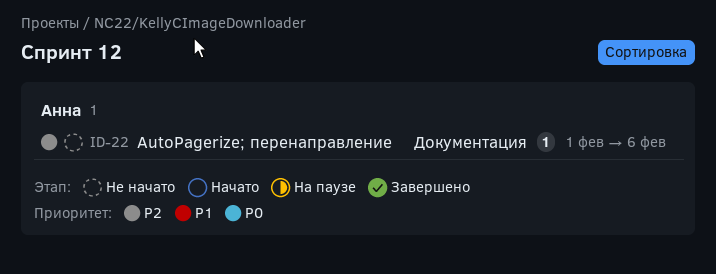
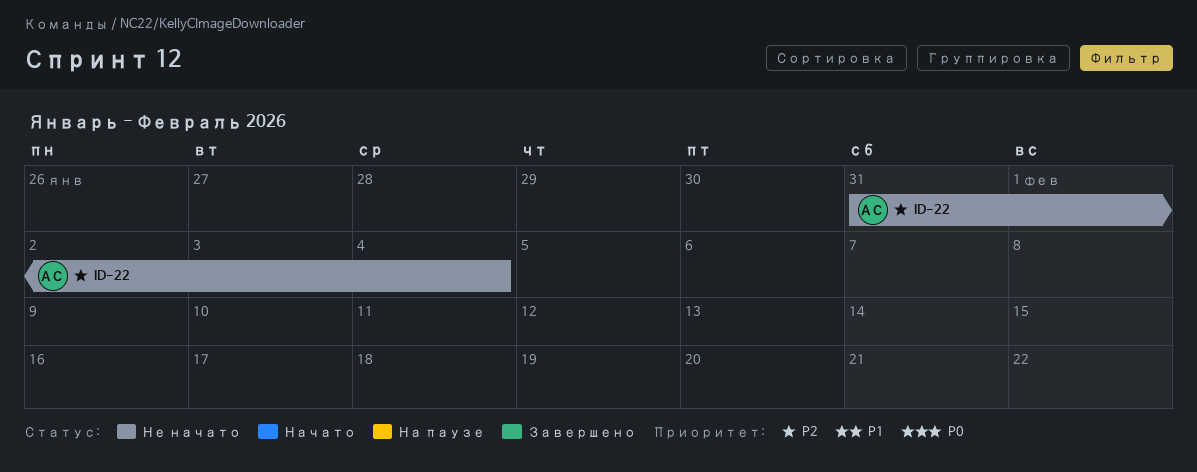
ID-22, start: Feb 1 -> Jan 31
ID-22, due: Feb 6 -> Feb 4

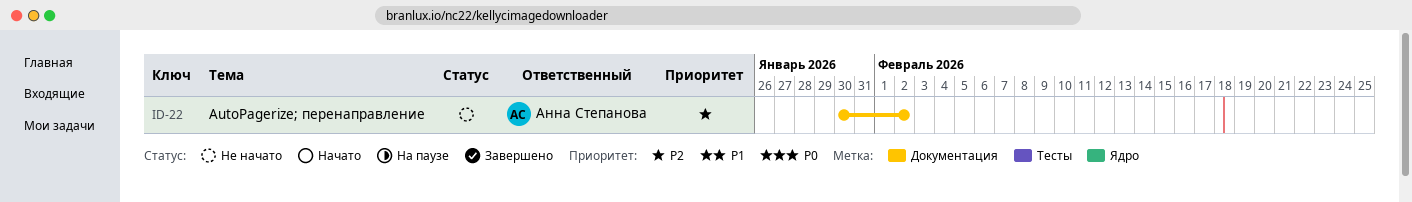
ID-22, start: Jan 31 -> Jan 30
ID-22, due: Feb 4 -> Feb 2

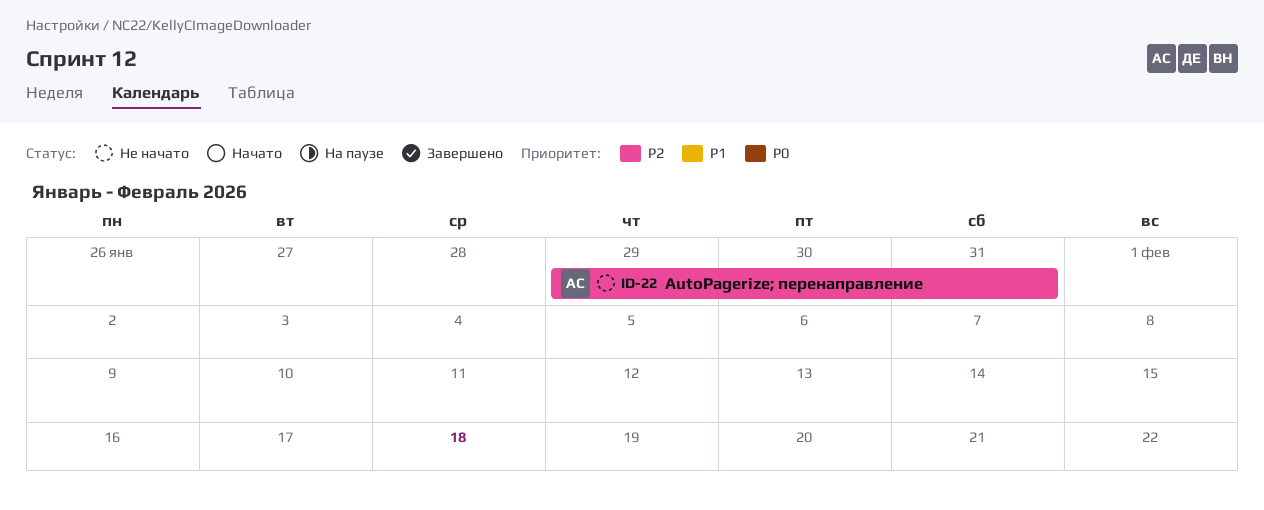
ID-22, start: Jan 30 -> Jan 29
ID-22, due: Feb 2 -> Jan 31

